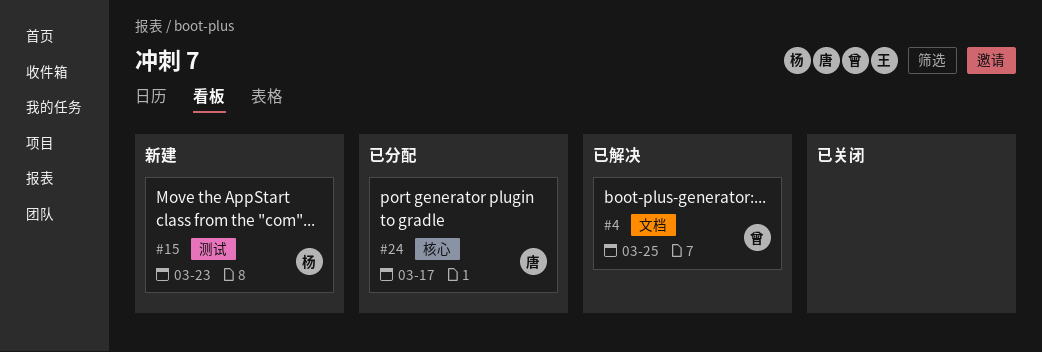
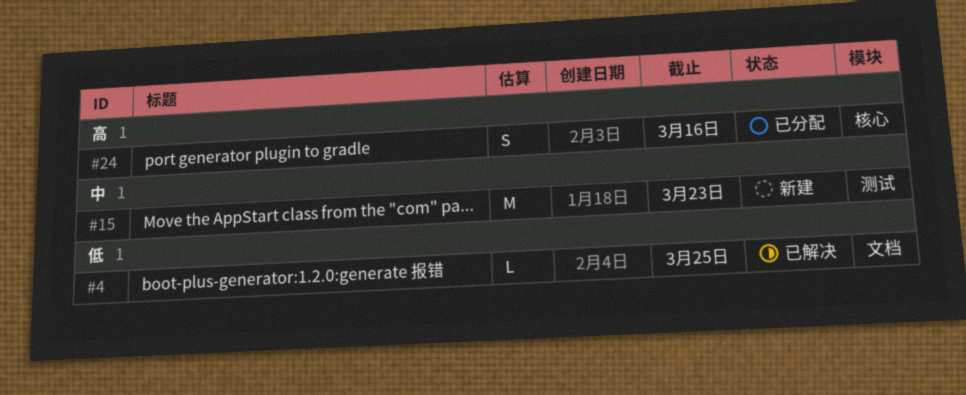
#24, due: Mar 17 -> Mar 16

